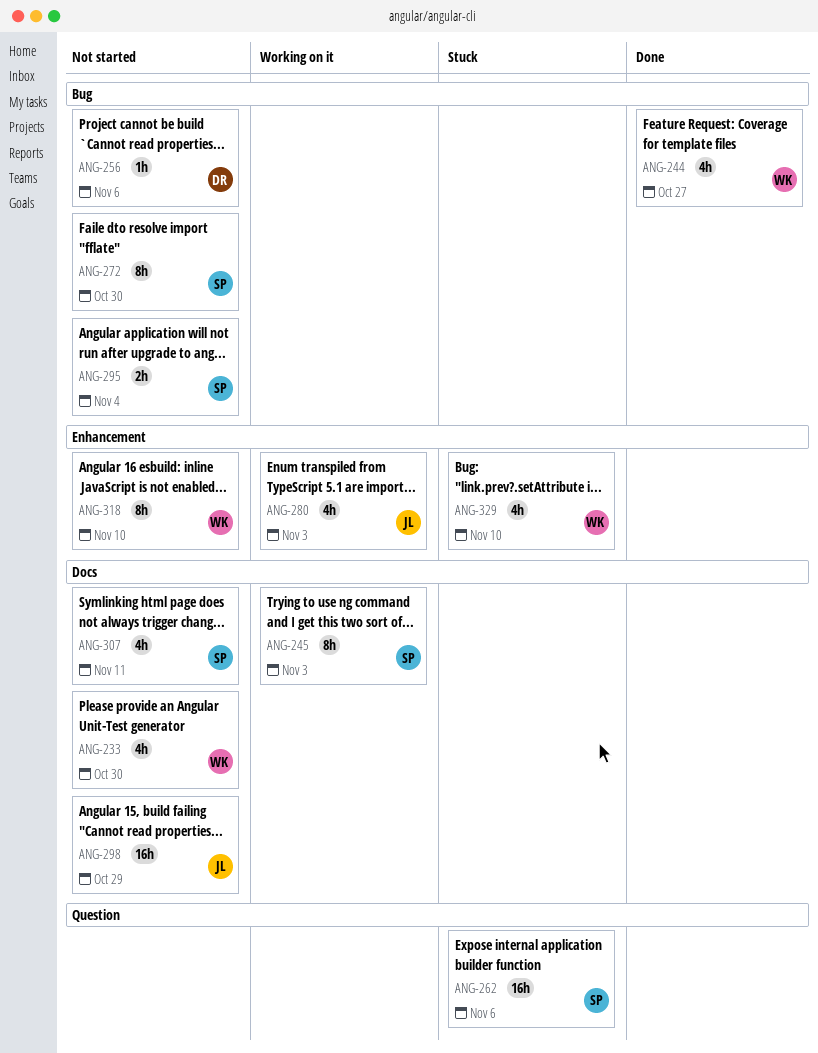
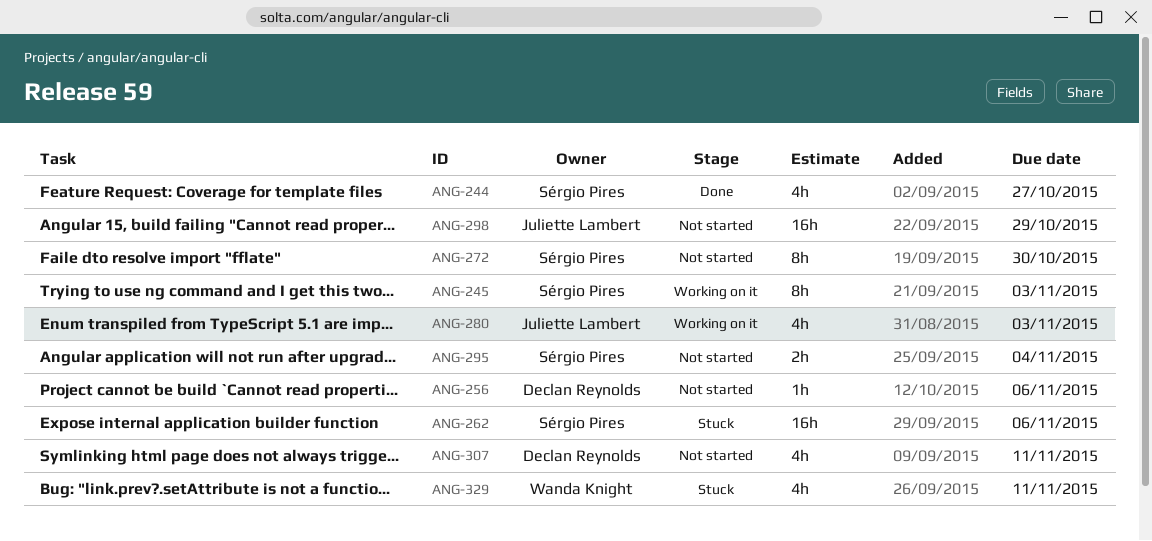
ANG-233: present -> none
ANG-244, owner: Wanda Knight -> Sérgio Pires
ANG-307, owner: Sérgio Pires -> Declan Reynolds
ANG-318: present -> none
ANG-329, due: Nov 10 -> Nov 11

